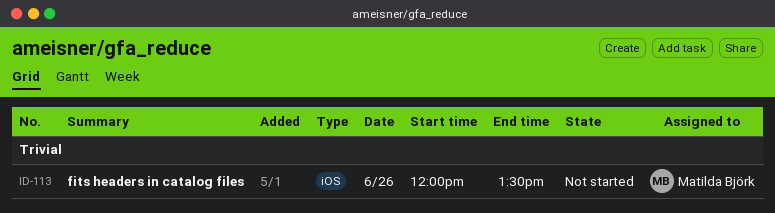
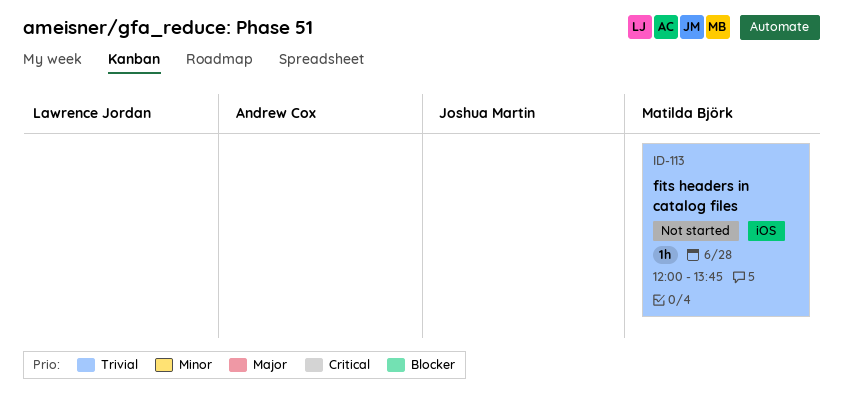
ID-113, day: Jun 26 -> Jun 28
ID-113, ends: 13:30 -> 13:45

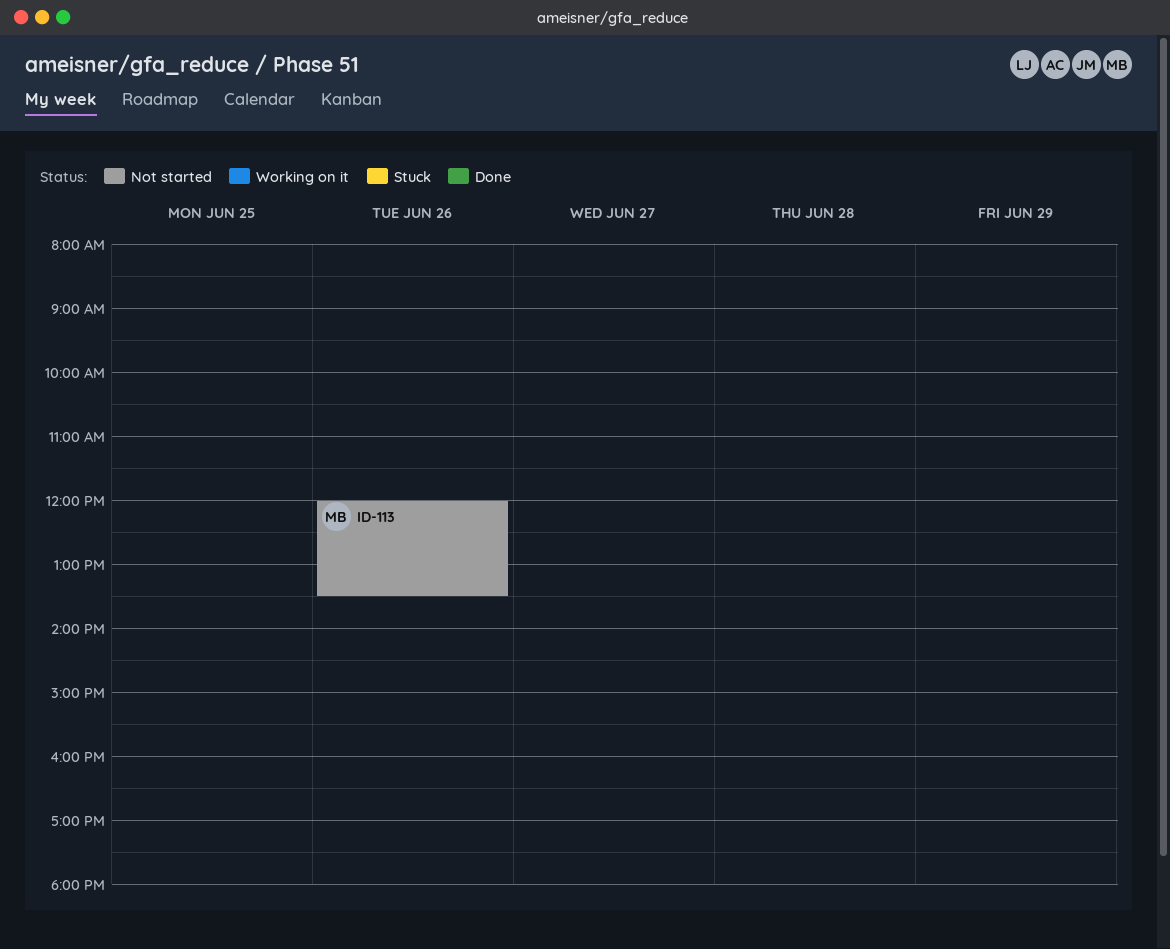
ID-113, day: Jun 28 -> Jun 26
ID-113, ends: 13:45 -> 13:30

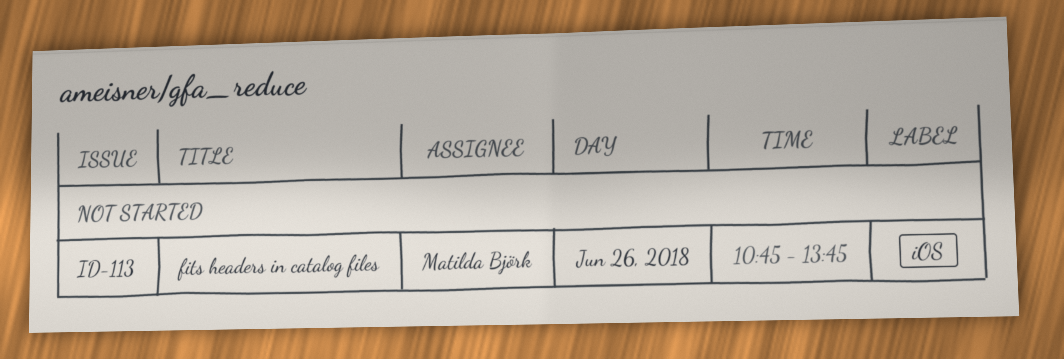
ID-113, begins: 12:00 -> 10:45
ID-113, ends: 13:30 -> 13:45

